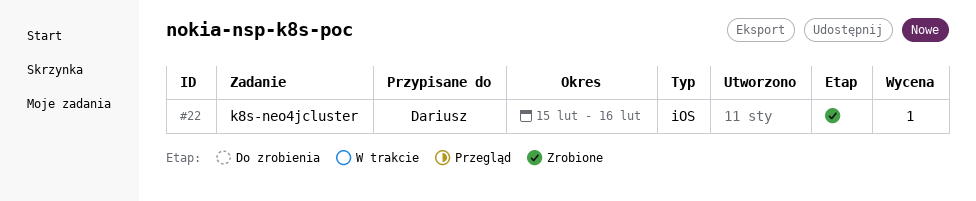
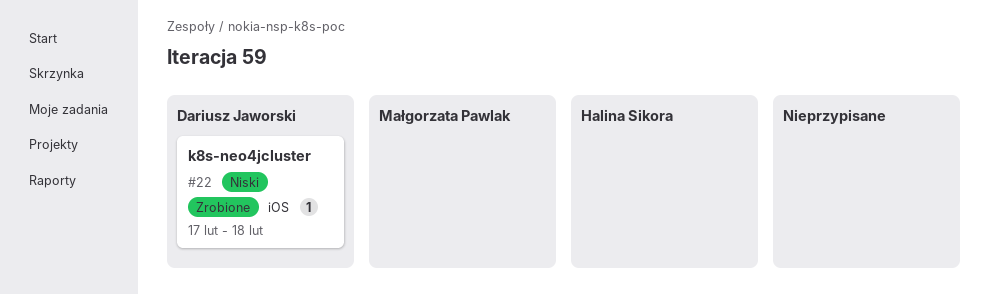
#22, start: Feb 15 -> Feb 17
#22, due: Feb 16 -> Feb 18

